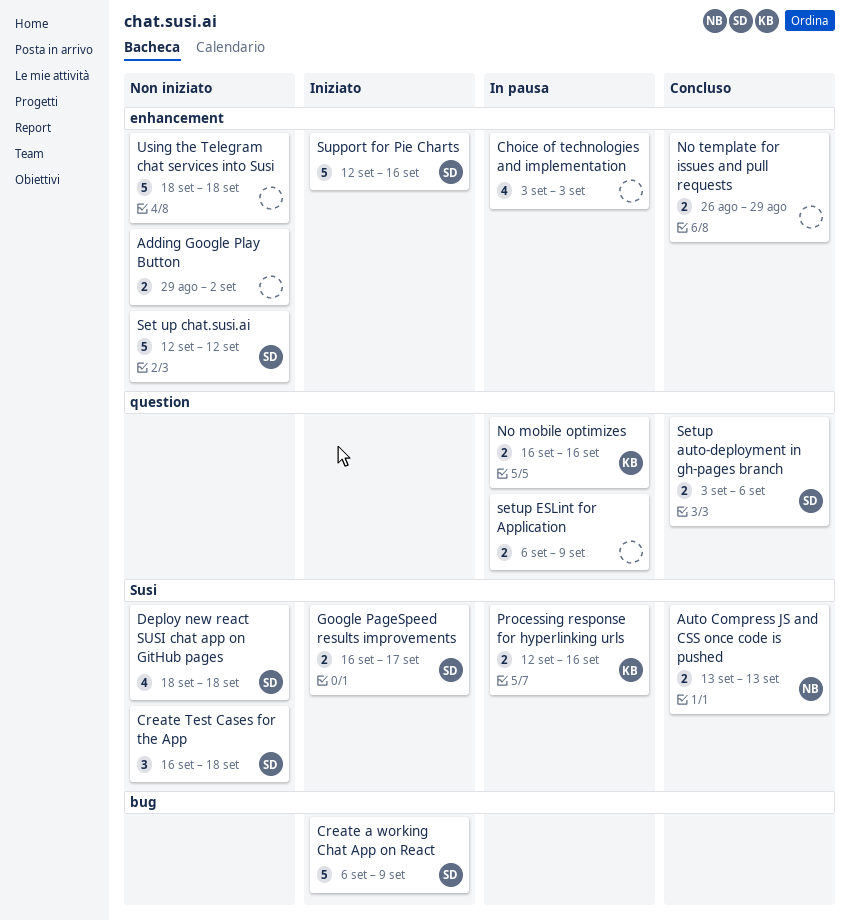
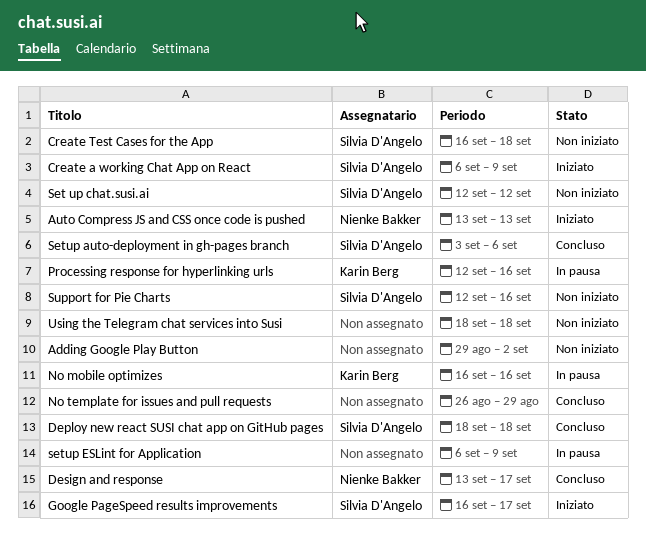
Auto Compress JS and CSS once code is pushed, status: Concluso -> Iniziato
Choice of technologies and implementation: present -> none
Deploy new react SUSI chat app on GitHub pages, status: Non iniziato -> Concluso
Design and response: none -> present
Support for Pie Charts, status: Iniziato -> Non iniziato

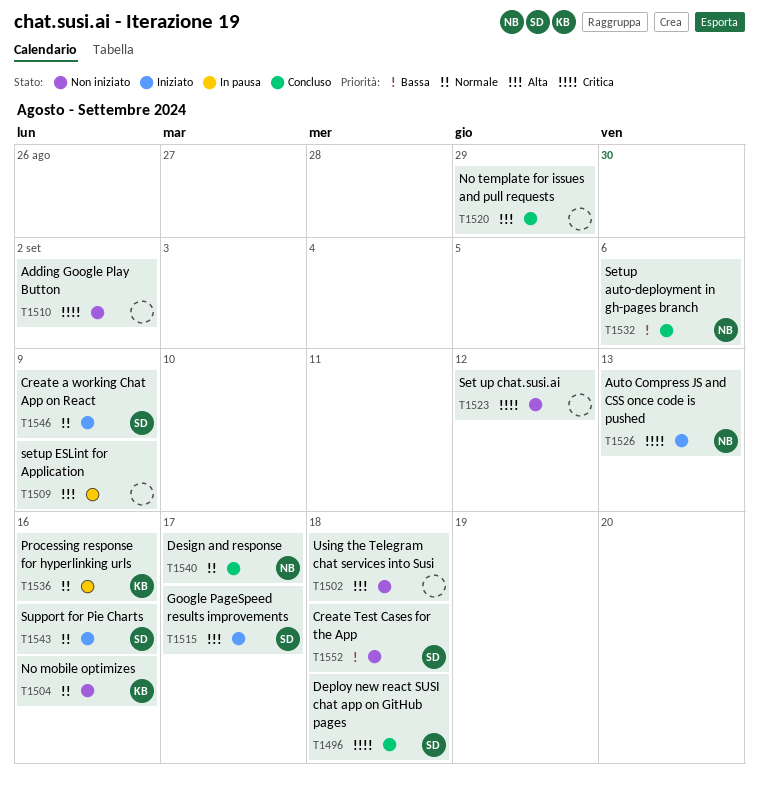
No mobile optimizes, status: In pausa -> Non iniziato
Set up chat.susi.ai, owner: Silvia D'Angelo -> none
Setup auto-deployment in gh-pages branch, owner: Silvia D'Angelo -> Nienke Bakker
Support for Pie Charts, status: Non iniziato -> Iniziato

